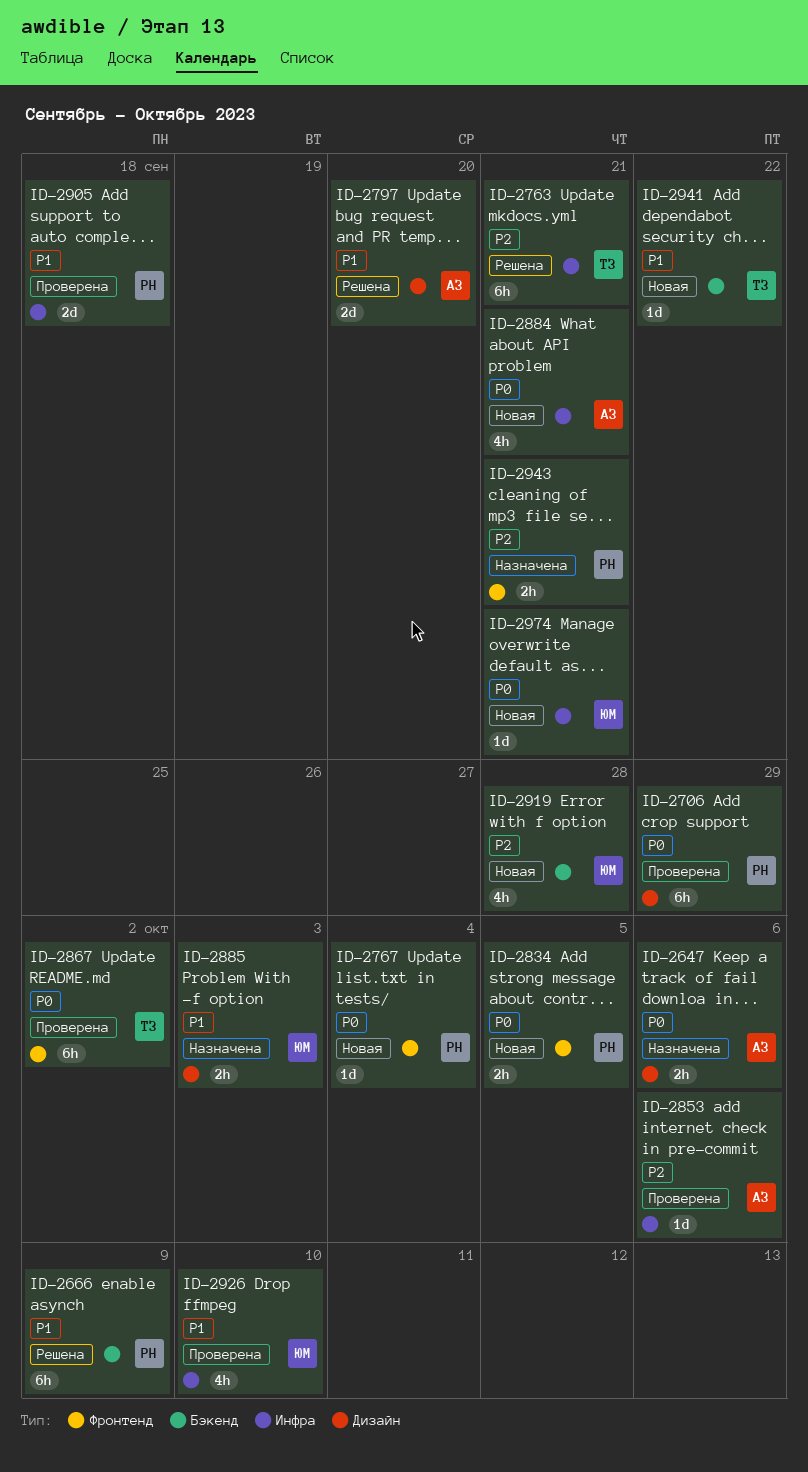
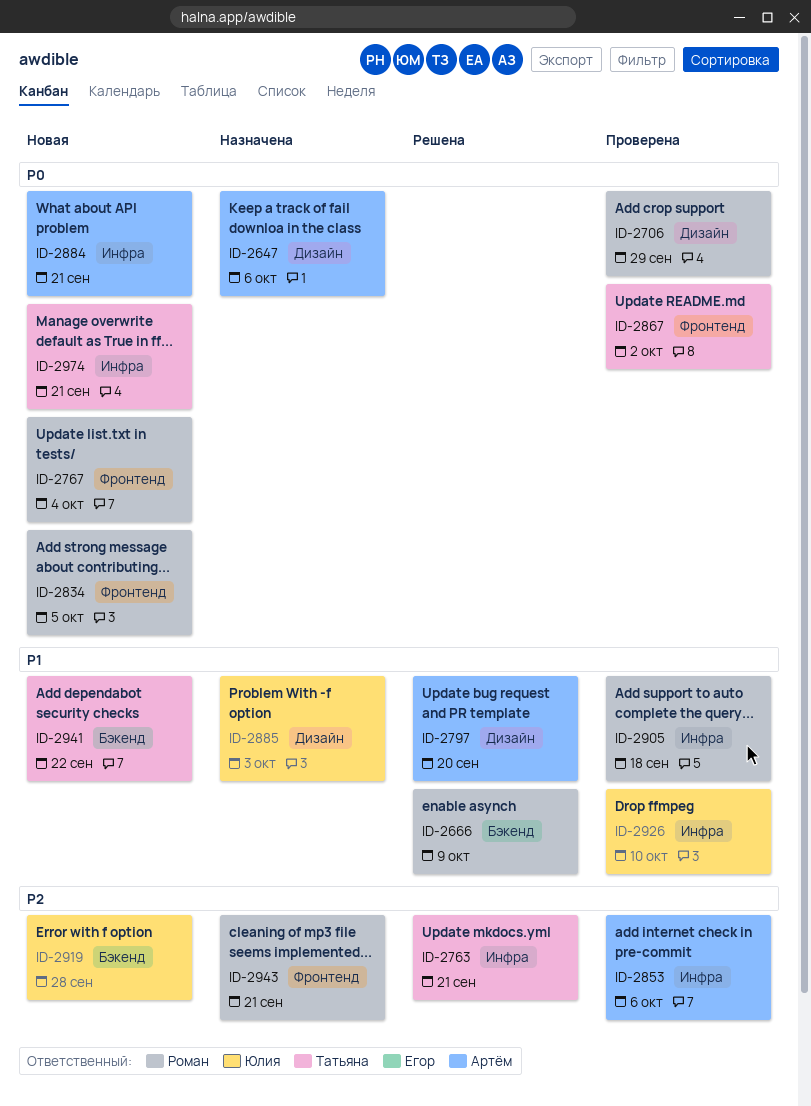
ID-2974, owner: Юлия -> Татьяна

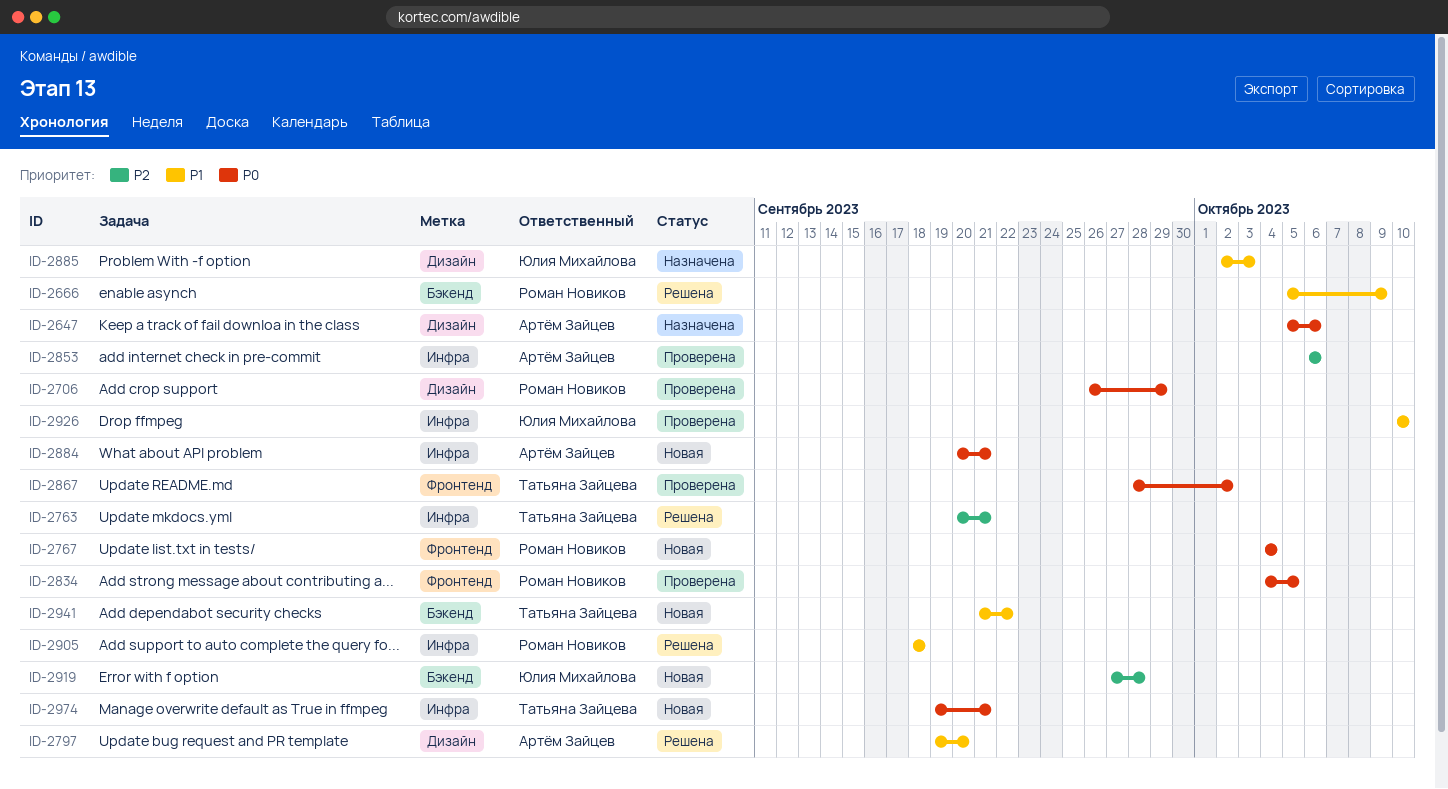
ID-2834, status: Новая -> Проверена
ID-2905, status: Проверена -> Решена
ID-2943: present -> none

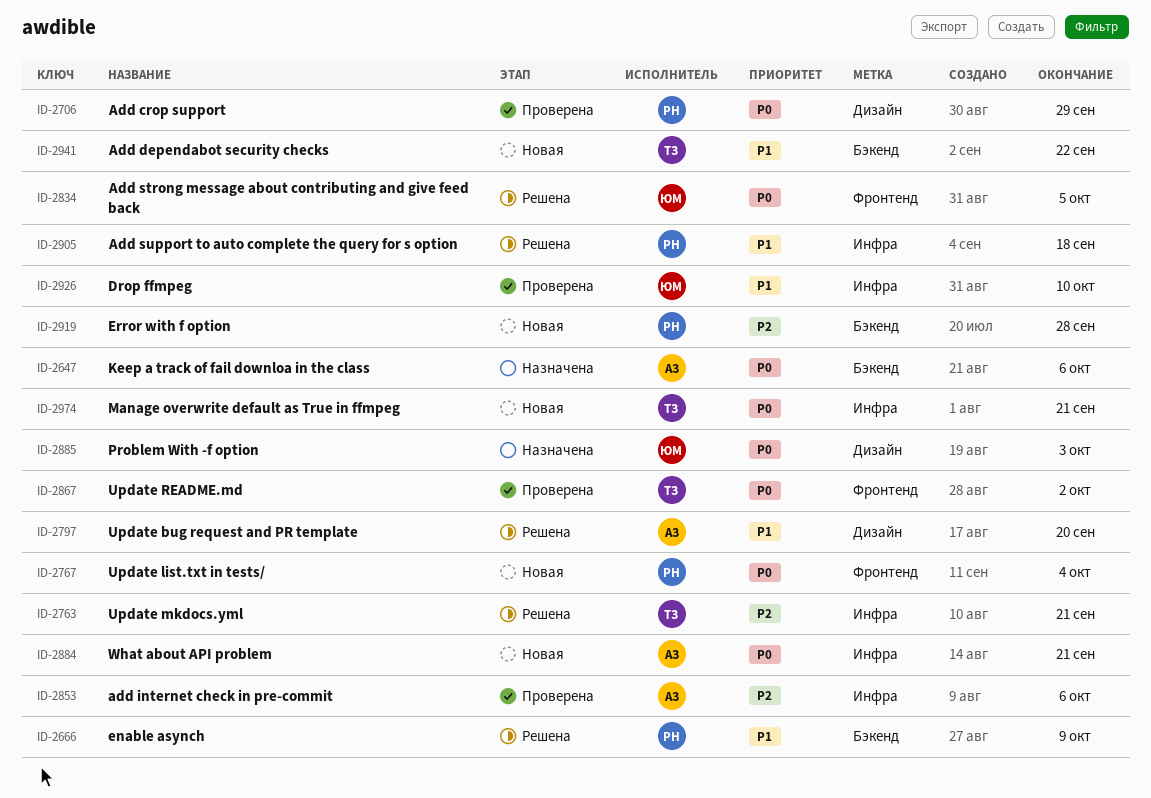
ID-2647, label: Дизайн -> Бэкенд
ID-2834, status: Проверена -> Решена
ID-2834, owner: Роман Новиков -> Юлия Михайлова
ID-2885, priority: P1 -> P0
ID-2919, owner: Юлия Михайлова -> Роман Новиков

